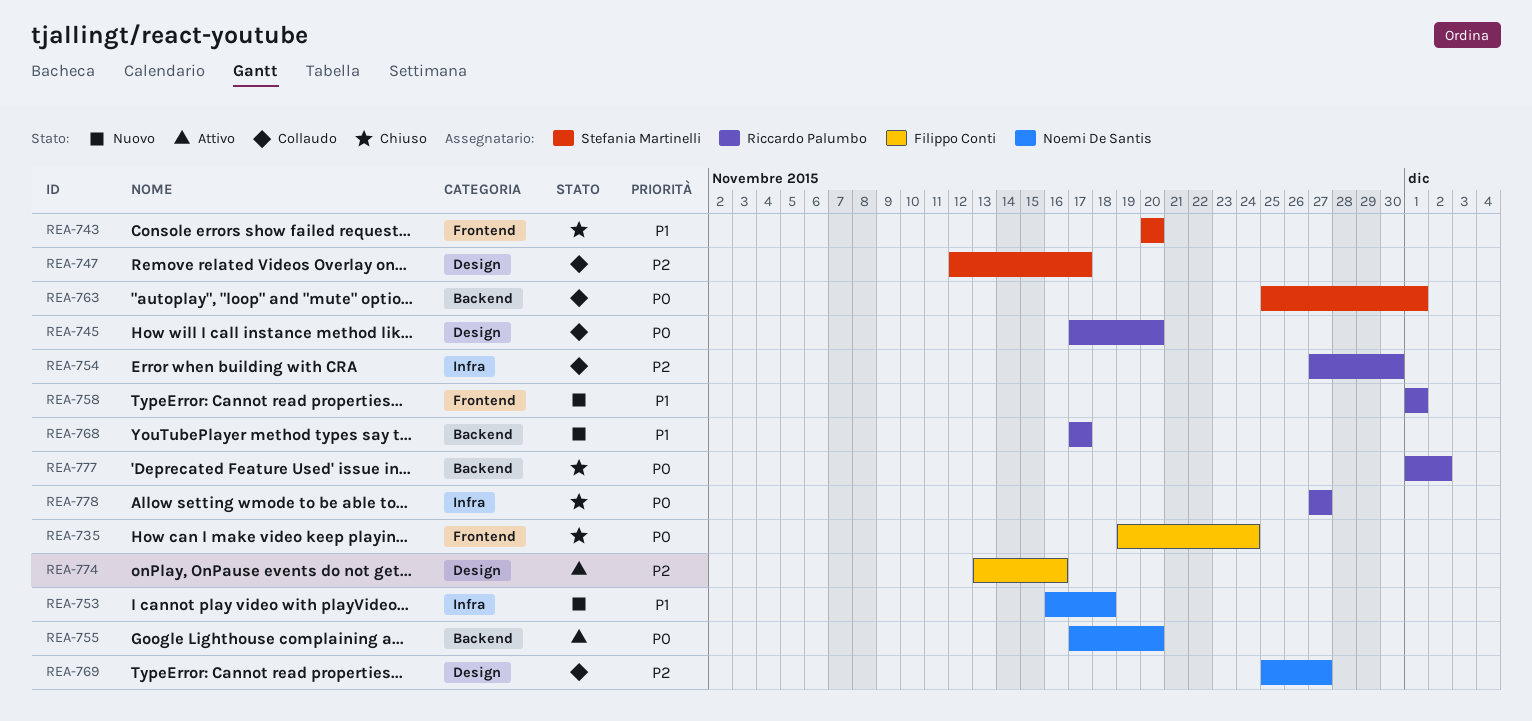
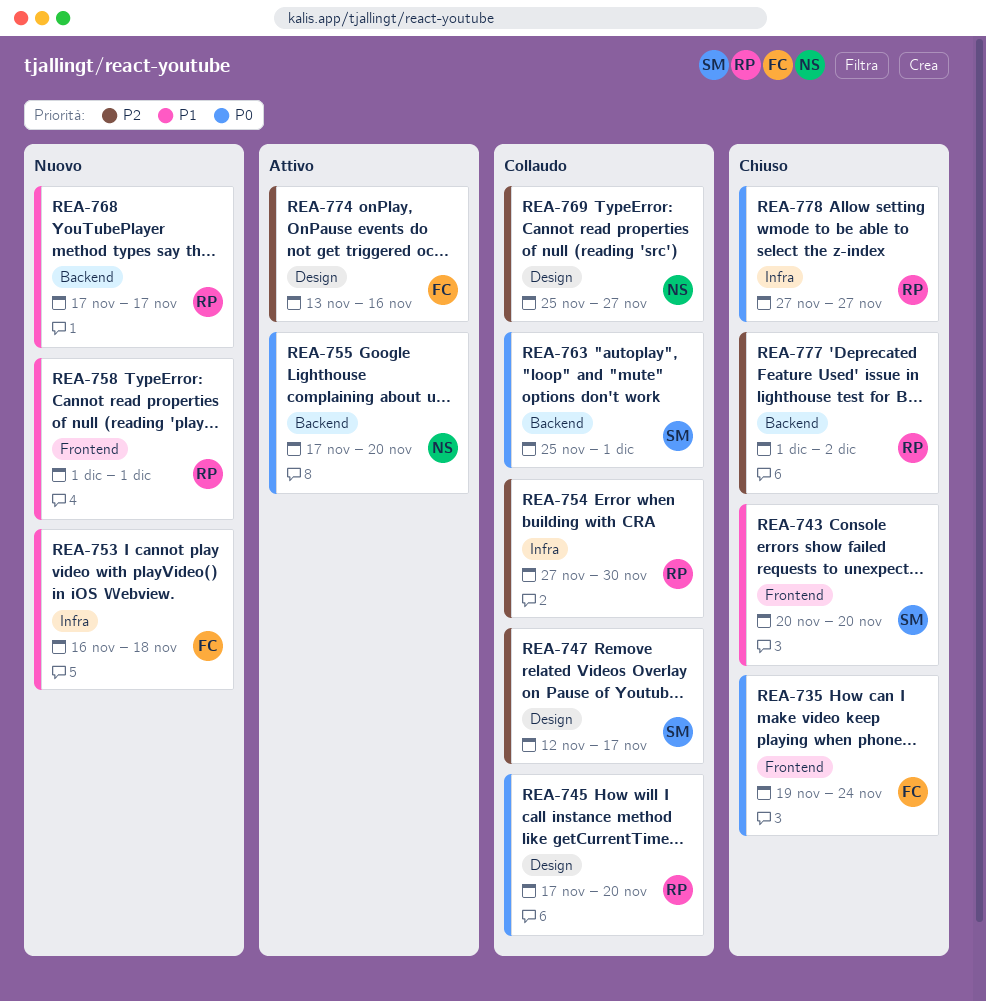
REA-753, owner: Noemi De Santis -> Filippo Conti
REA-777, priority: P0 -> P2

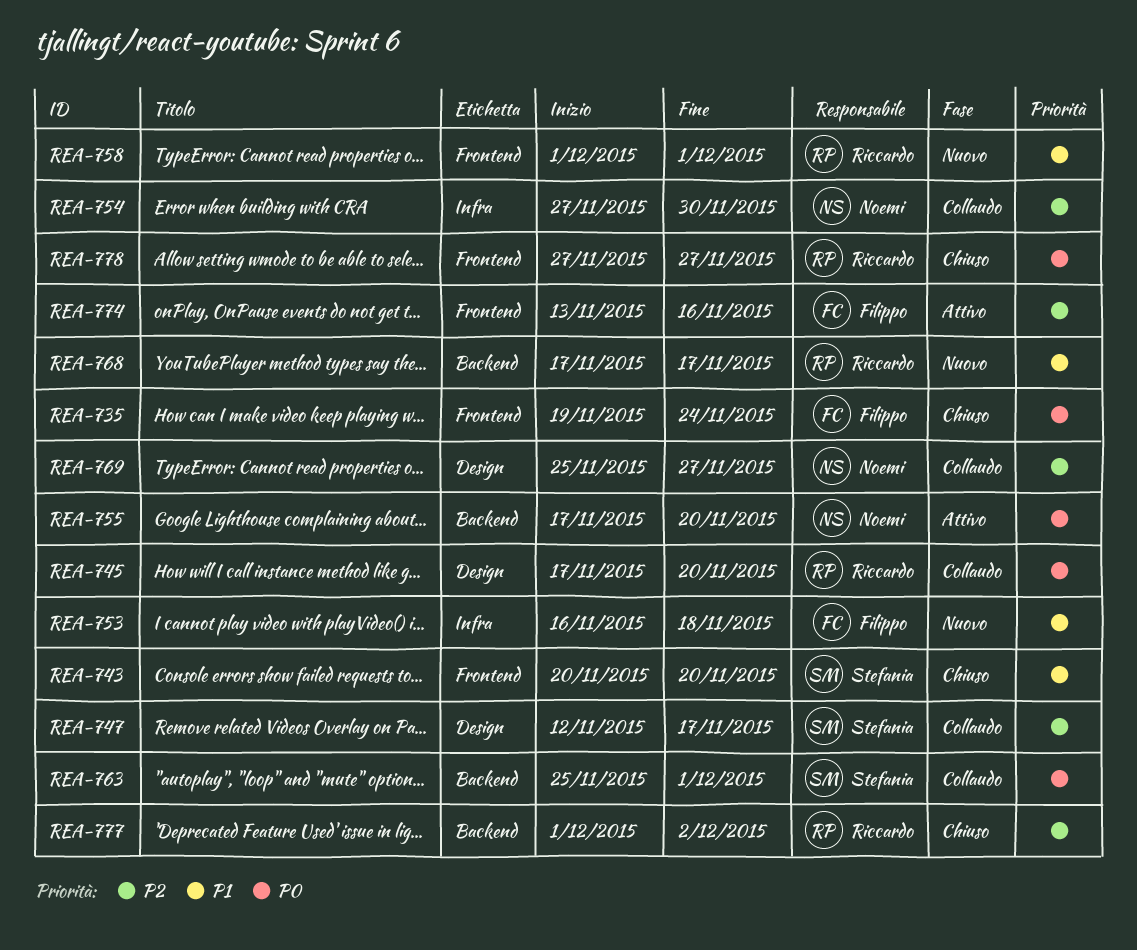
REA-754, owner: Riccardo -> Noemi
REA-774, label: Design -> Frontend
REA-778, label: Infra -> Frontend

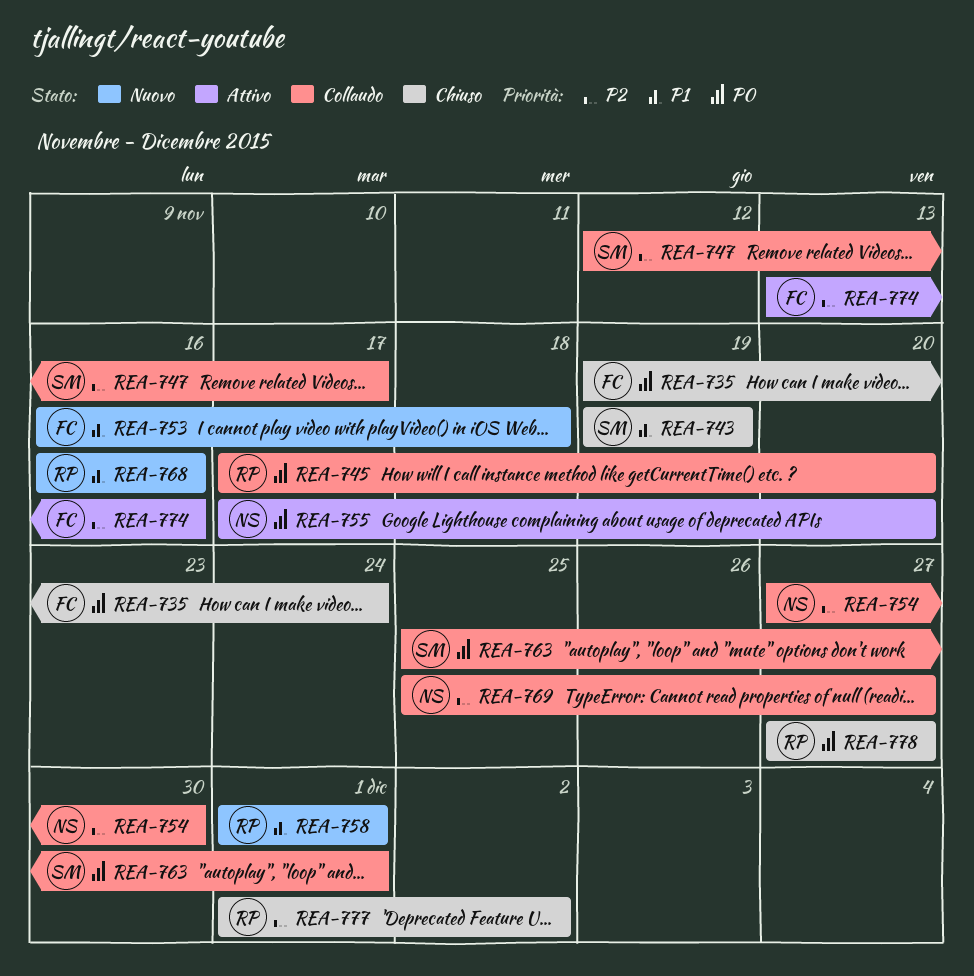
REA-743, start: Nov 20 -> Nov 19
REA-743, due: Nov 20 -> Nov 19
REA-768, start: Nov 17 -> Nov 16
REA-768, due: Nov 17 -> Nov 16

